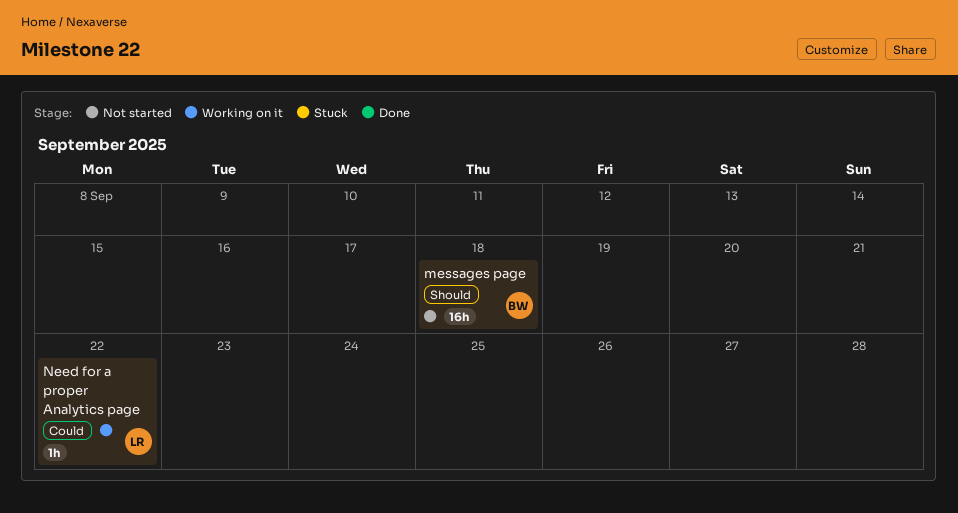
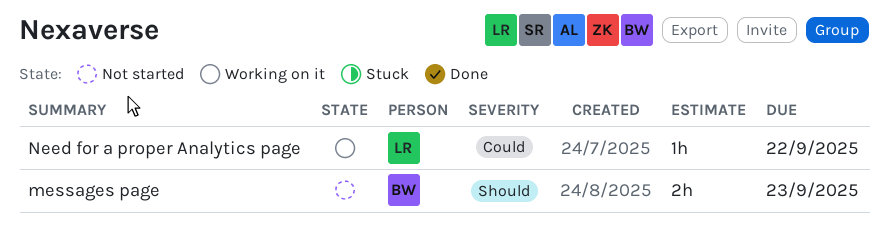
messages page, estimate: 16h -> 2h
messages page, due: Sep 18 -> Sep 23

